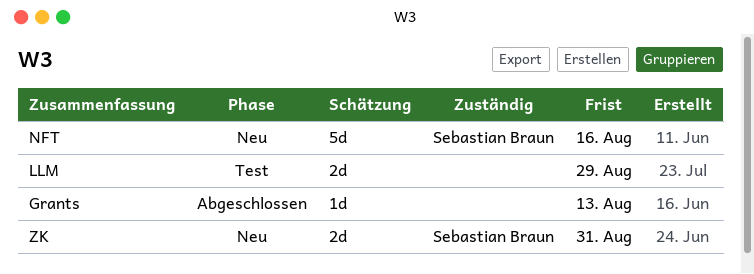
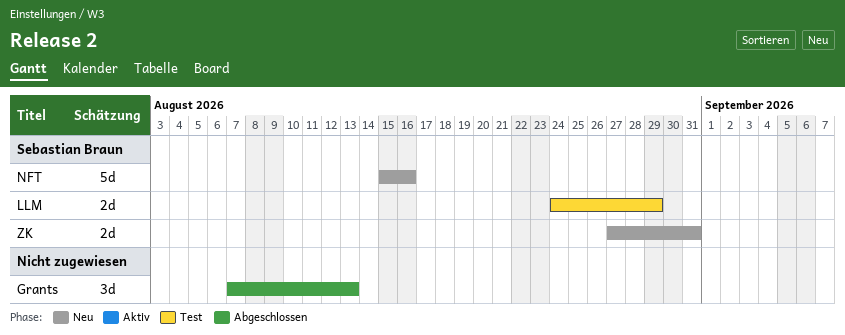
Grants, estimate: 1d -> 3d
LLM, owner: none -> Sebastian Braun

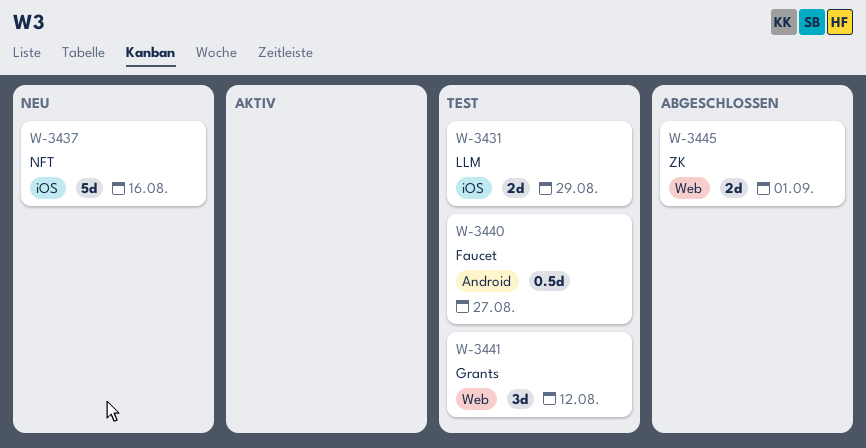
Faucet: none -> present
Grants, status: Abgeschlossen -> Test
Grants, due: Aug 13 -> Aug 12
ZK, status: Neu -> Abgeschlossen
ZK, due: Aug 31 -> Sep 1

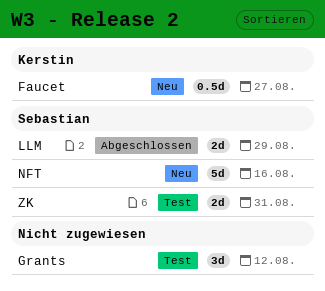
Faucet, status: Test -> Neu
LLM, status: Test -> Abgeschlossen
ZK, status: Abgeschlossen -> Test
ZK, due: Sep 1 -> Aug 31

